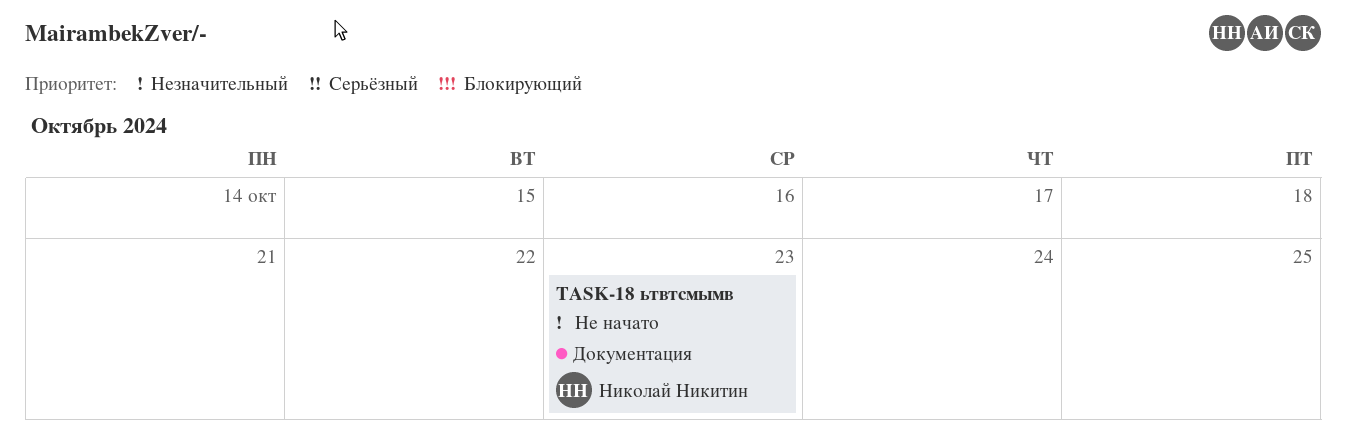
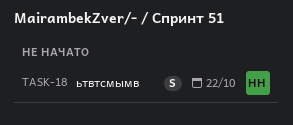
TASK-18, due: Oct 23 -> Oct 22

